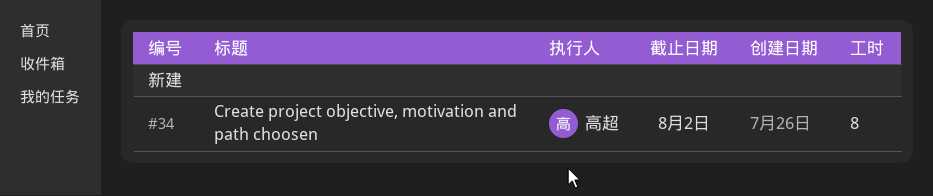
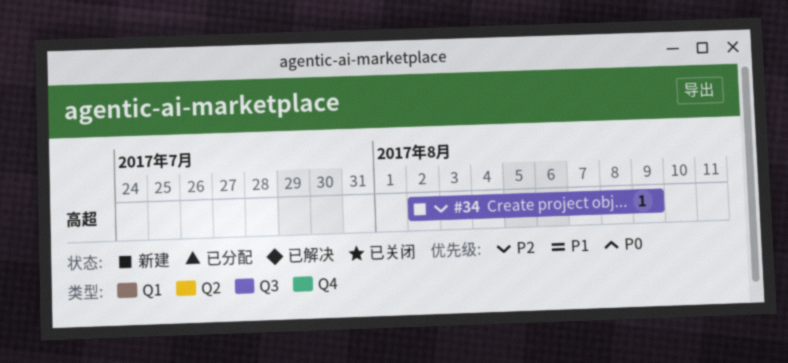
#34, estimate: 8 -> 1
#34, due: Aug 2 -> Aug 9

